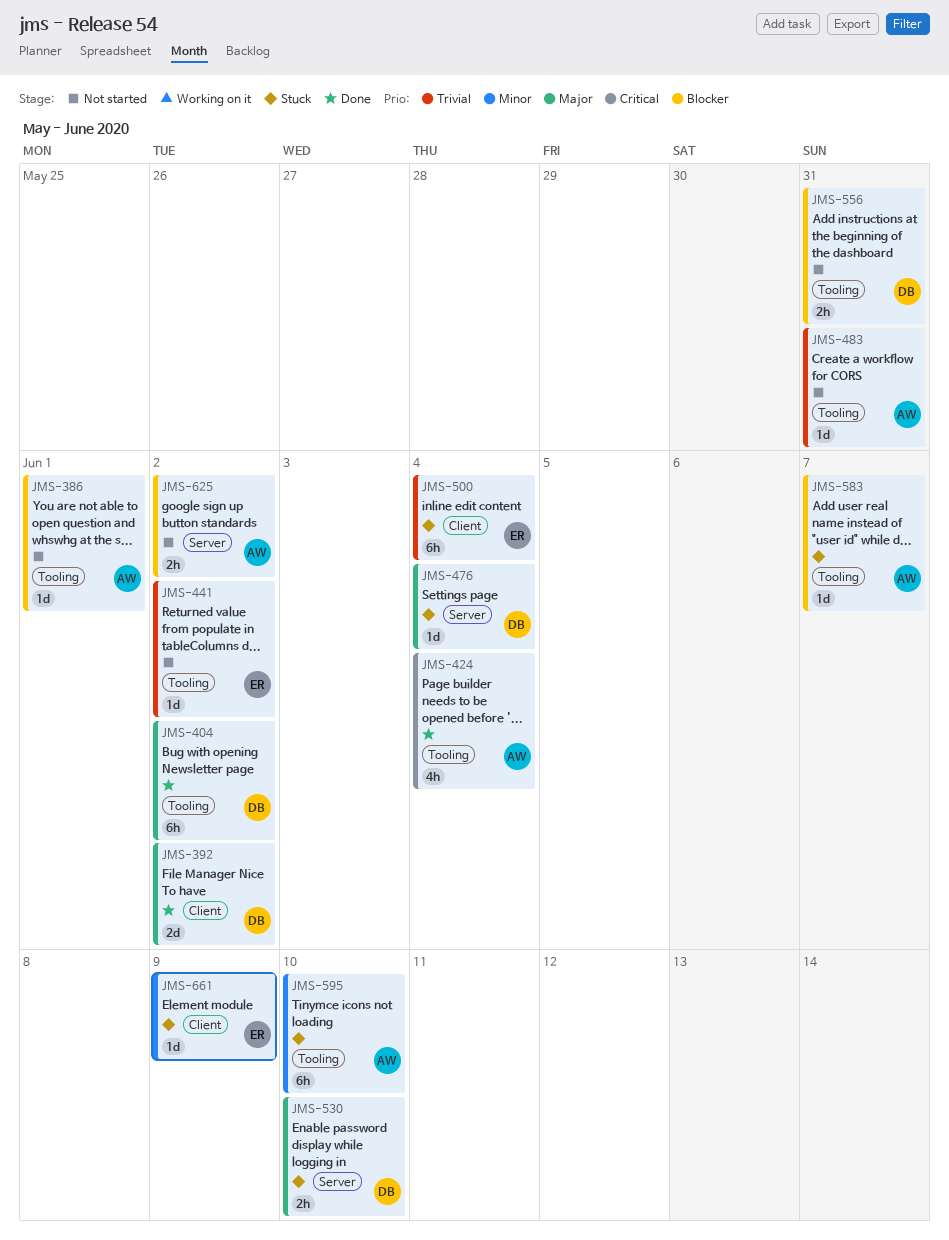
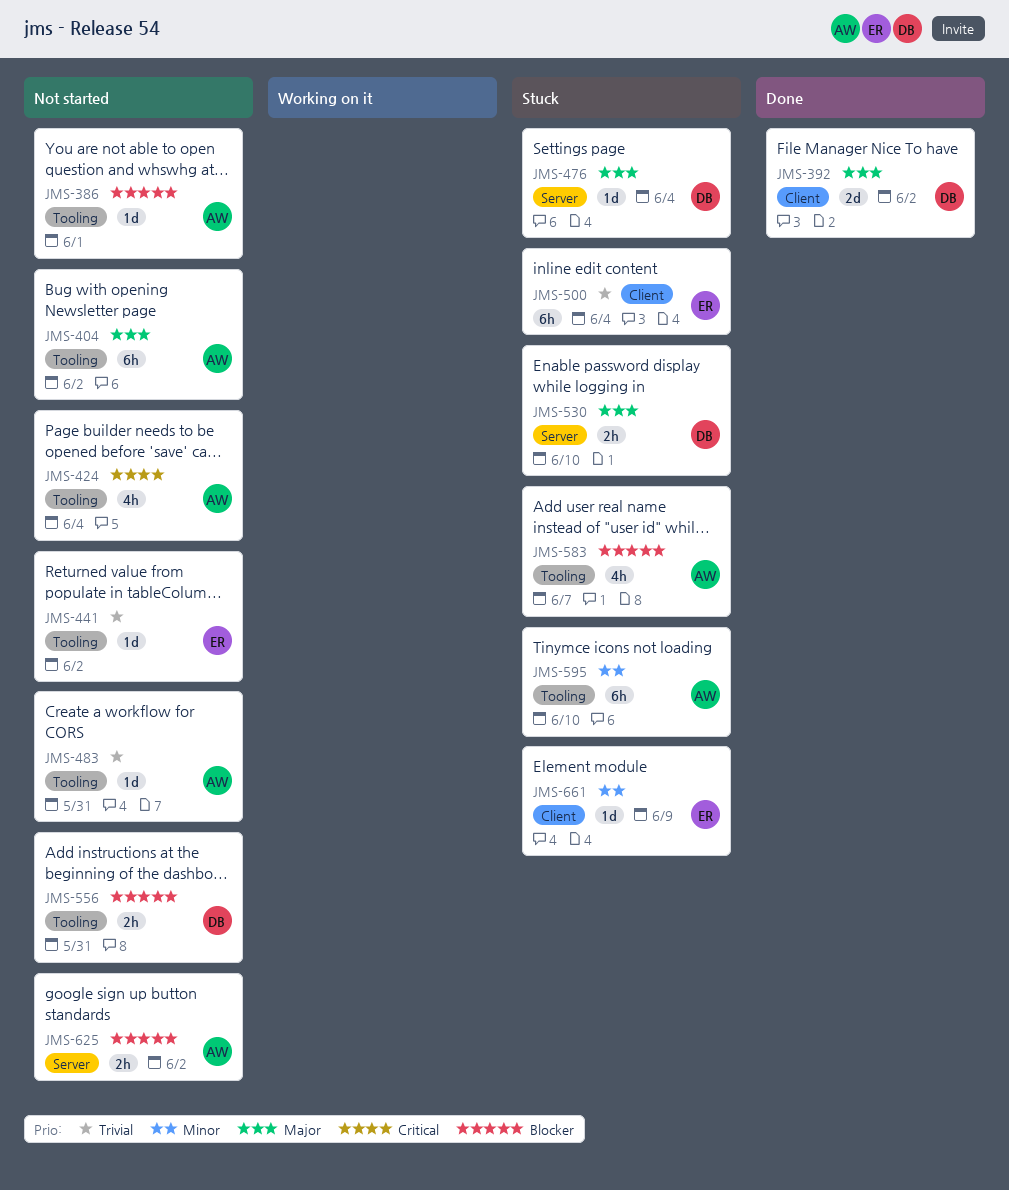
JMS-404, status: Done -> Not started
JMS-404, owner: DB -> AW
JMS-424, status: Done -> Not started
JMS-583, estimate: 1d -> 4h

